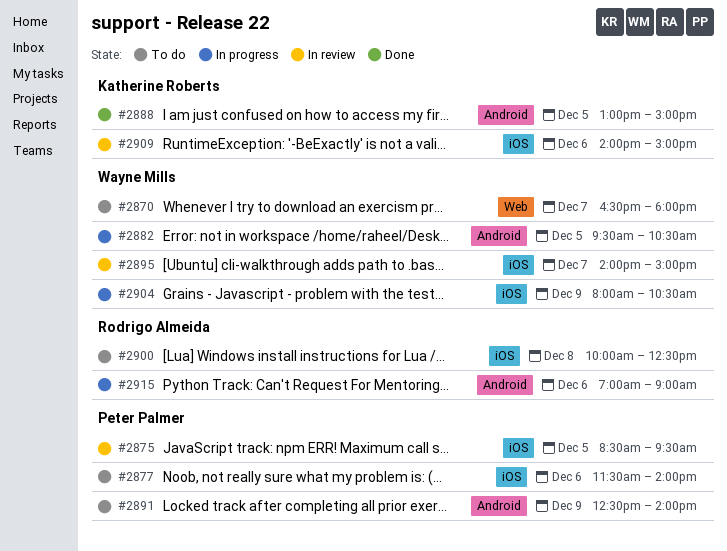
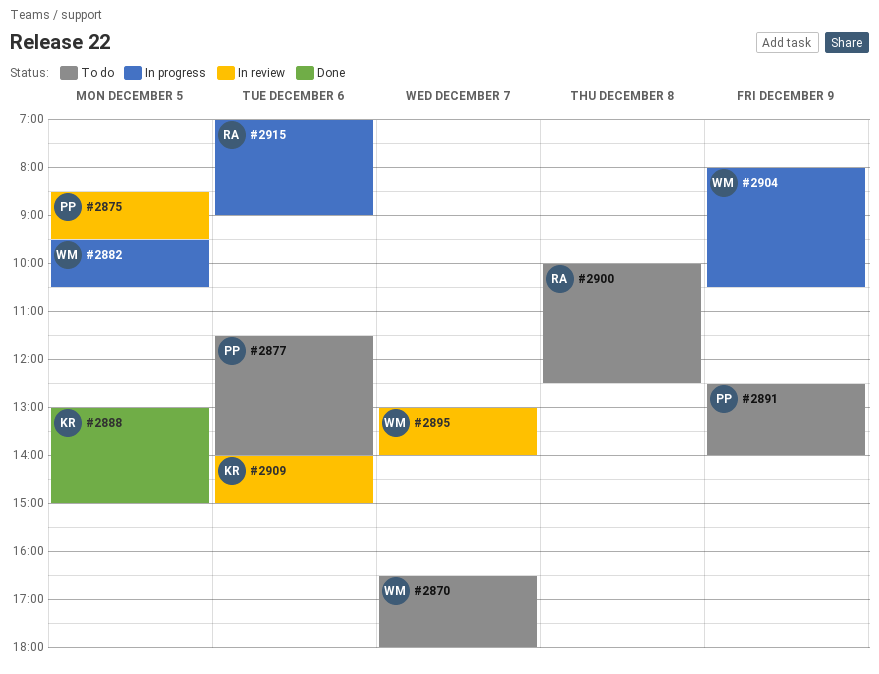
#2895, begins: 14:00 -> 13:00
#2895, ends: 15:00 -> 14:00

